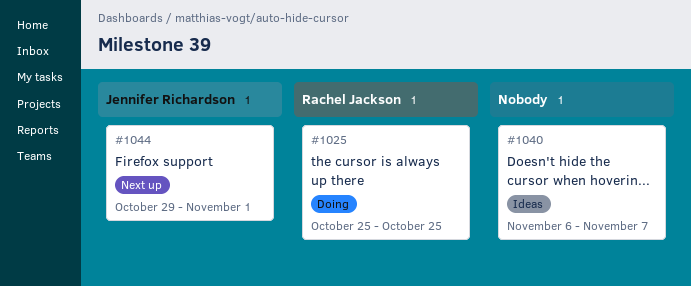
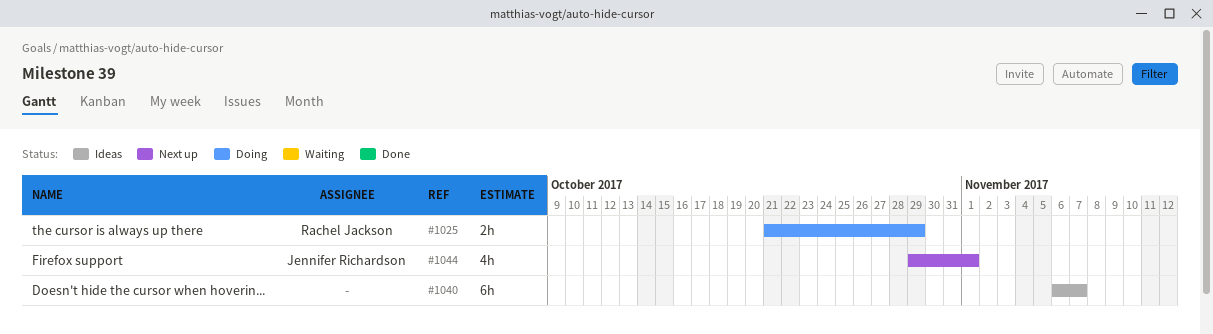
#1025, start: Oct 25 -> Oct 21
#1025, due: Oct 25 -> Oct 29

